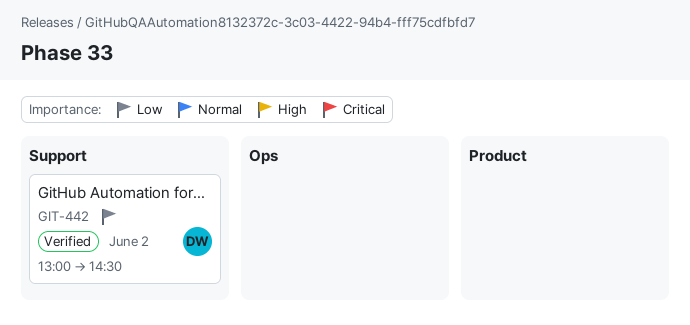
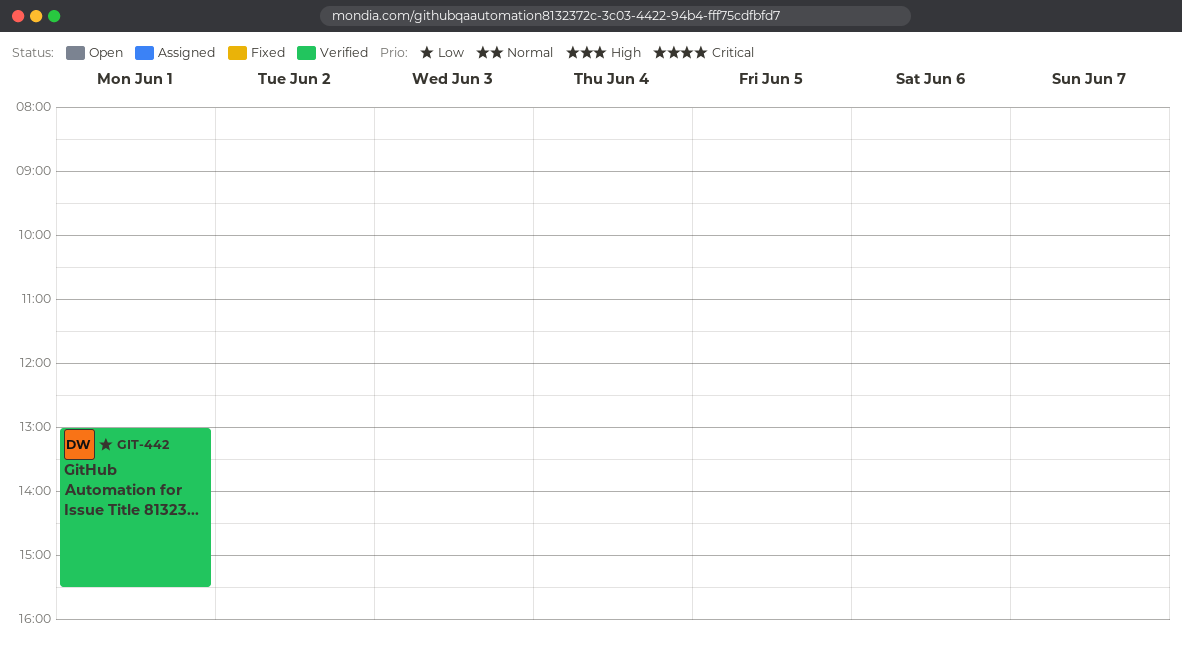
GIT-442, day: Jun 2 -> Jun 1
GIT-442, ends: 14:30 -> 15:30

